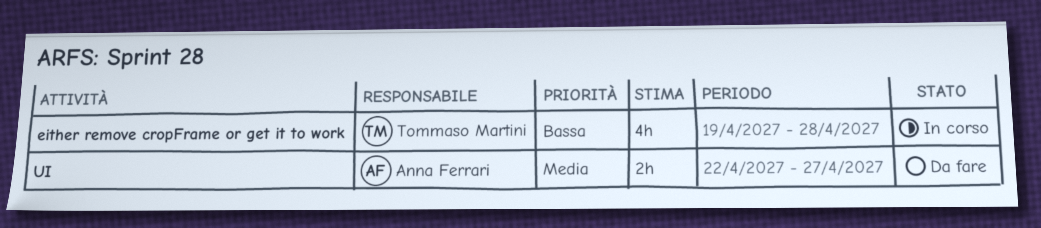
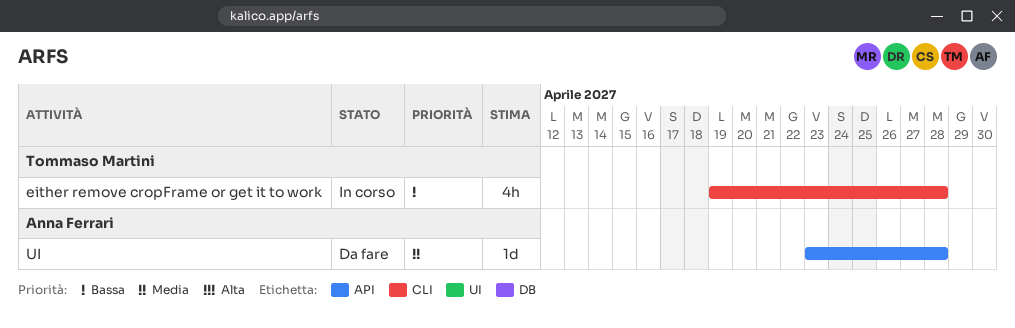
UI, estimate: 2h -> 1d
UI, start: Apr 22 -> Apr 23
UI, due: Apr 27 -> Apr 28

